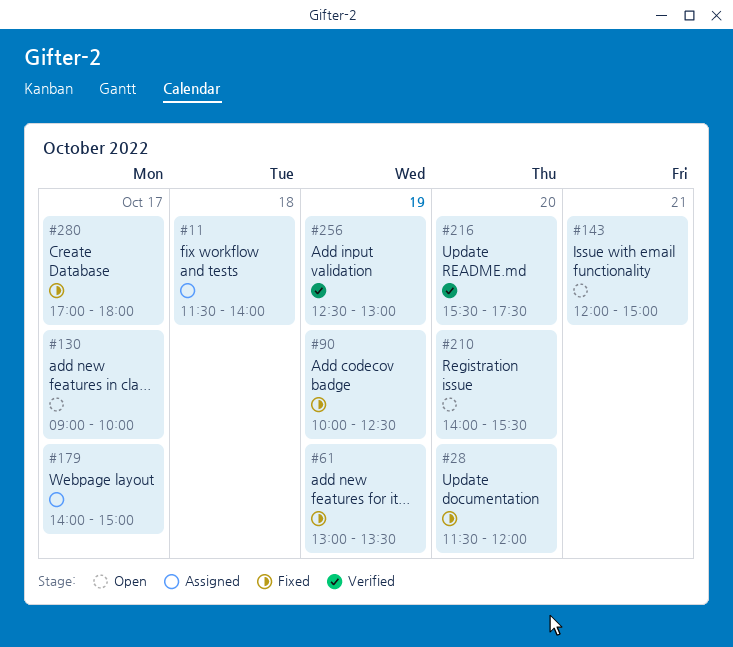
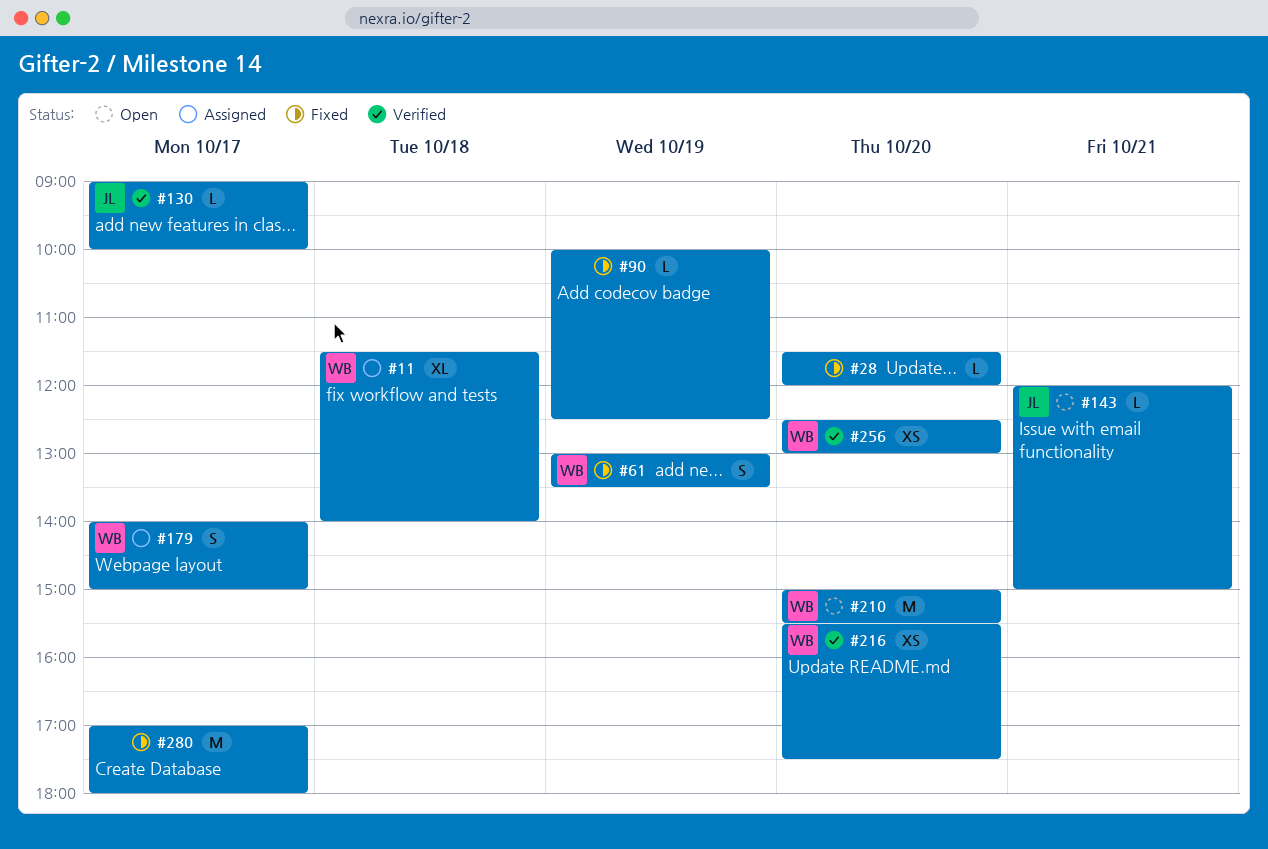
#130, status: Open -> Verified
#210, begins: 14:00 -> 15:00
#256, day: Oct 19 -> Oct 20

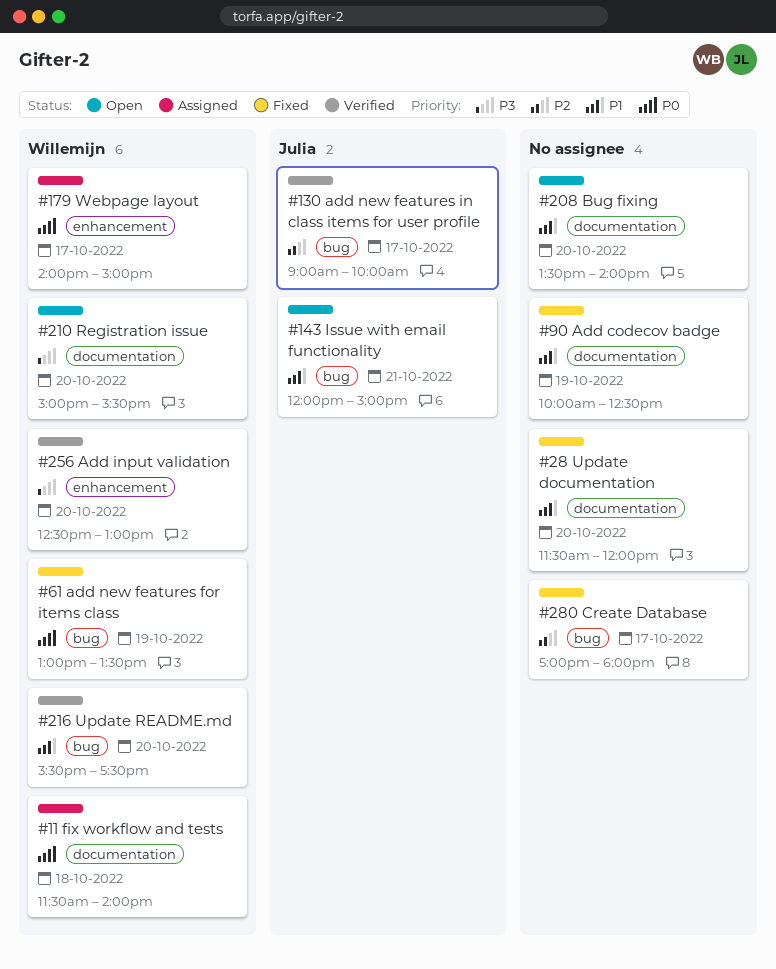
#208: none -> present

